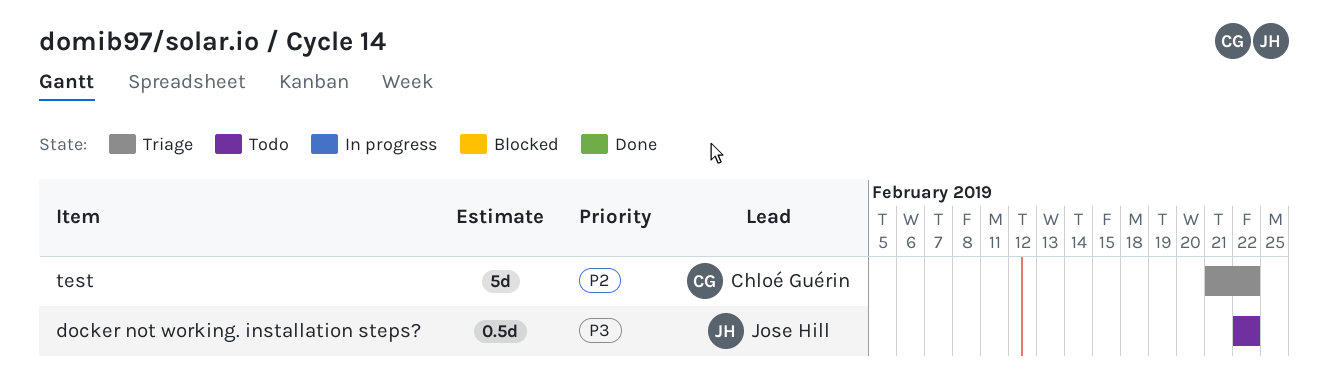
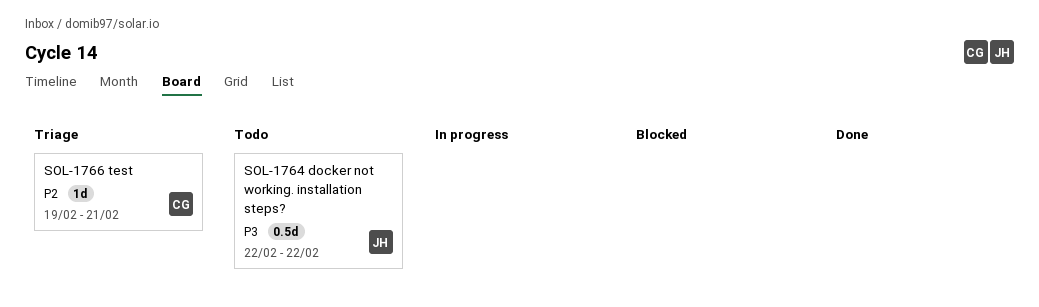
test, estimate: 5d -> 1d
test, start: Feb 21 -> Feb 19
test, due: Feb 22 -> Feb 21

